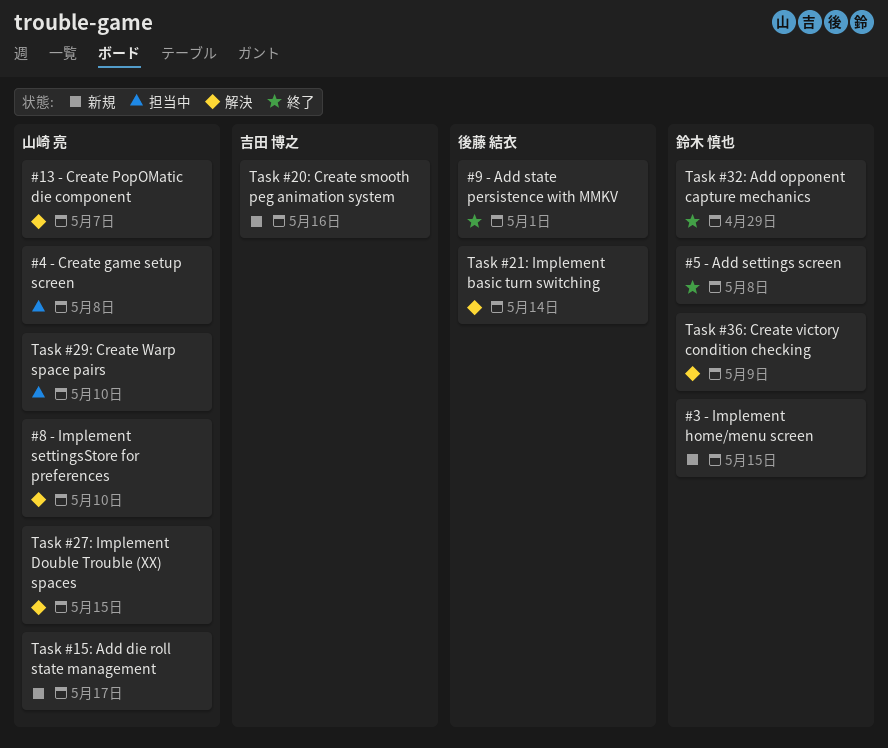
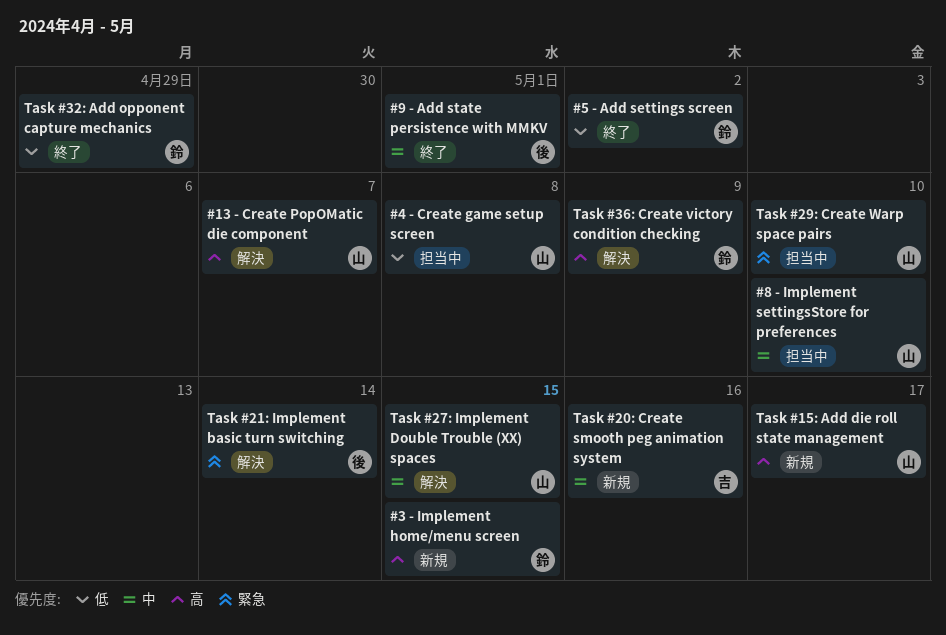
#5 - Add settings screen, due: May 8 -> May 2
#8 - Implement settingsStore for preferences, status: 解決 -> 担当中

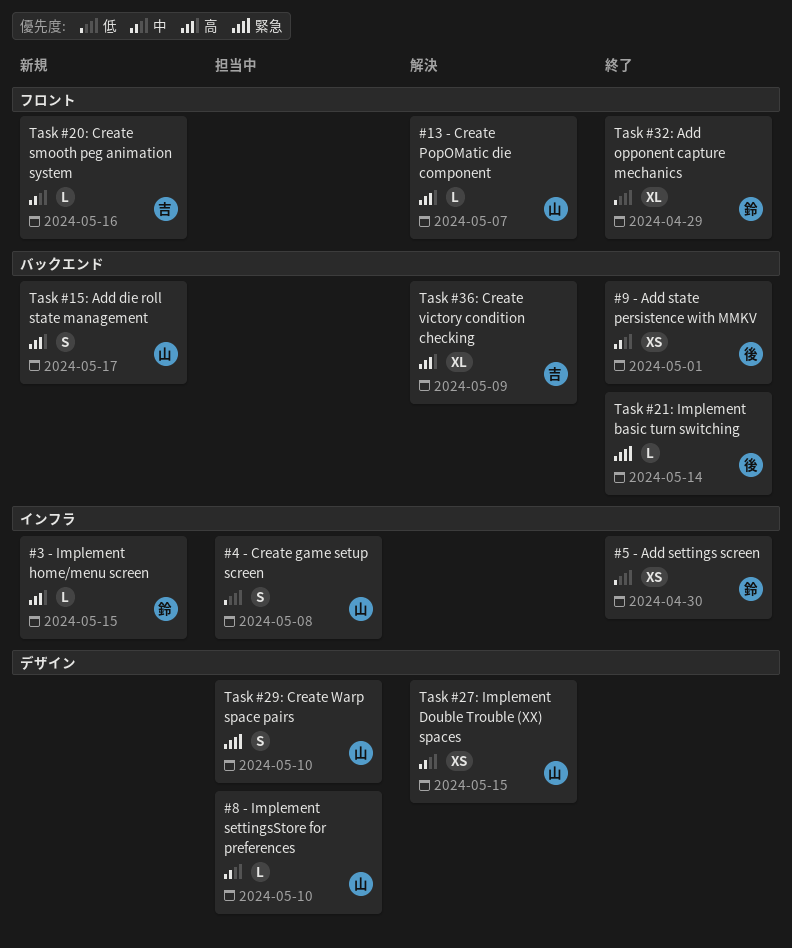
#5 - Add settings screen, due: May 2 -> Apr 30
Task #21: Implement basic turn switching, status: 解決 -> 終了
Task #36: Create victory condition checking, owner: 鈴 -> 吉

